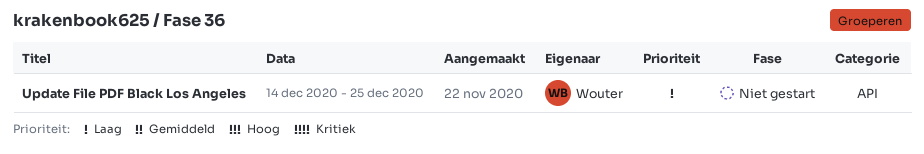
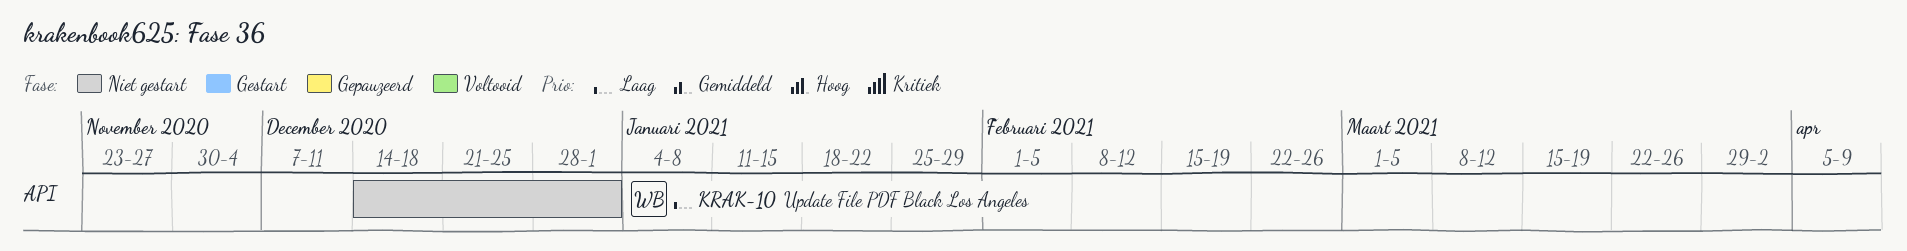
Update File PDF Black Los Angeles, due: Dec 25 -> Jan 1

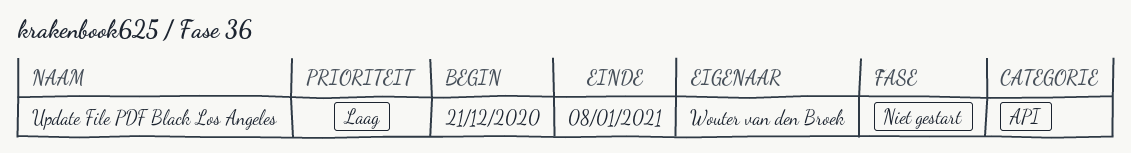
Update File PDF Black Los Angeles, start: Dec 14 -> Dec 21
Update File PDF Black Los Angeles, due: Jan 1 -> Jan 8

